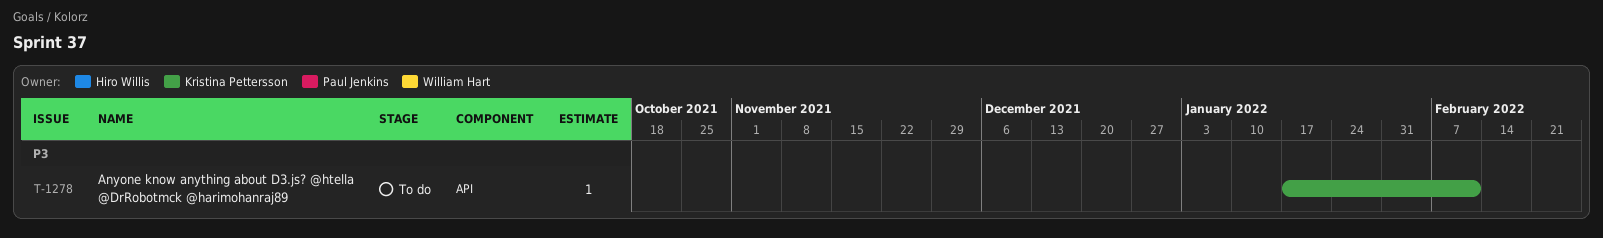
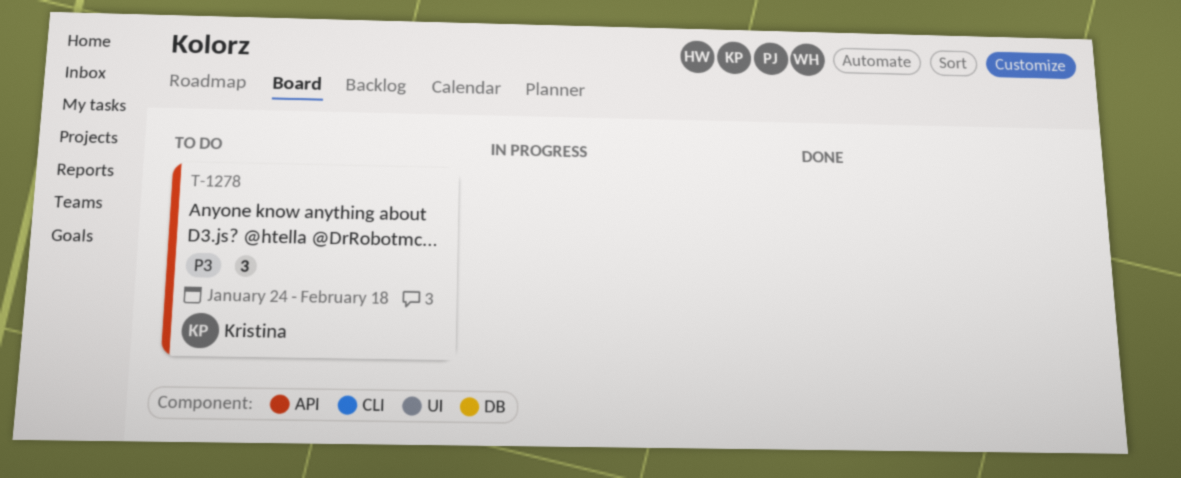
T-1278, estimate: 1 -> 3
T-1278, start: Jan 17 -> Jan 24
T-1278, due: Feb 11 -> Feb 18

